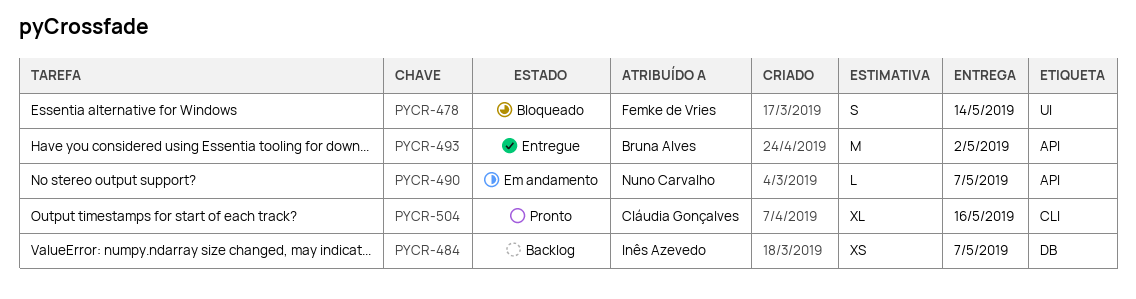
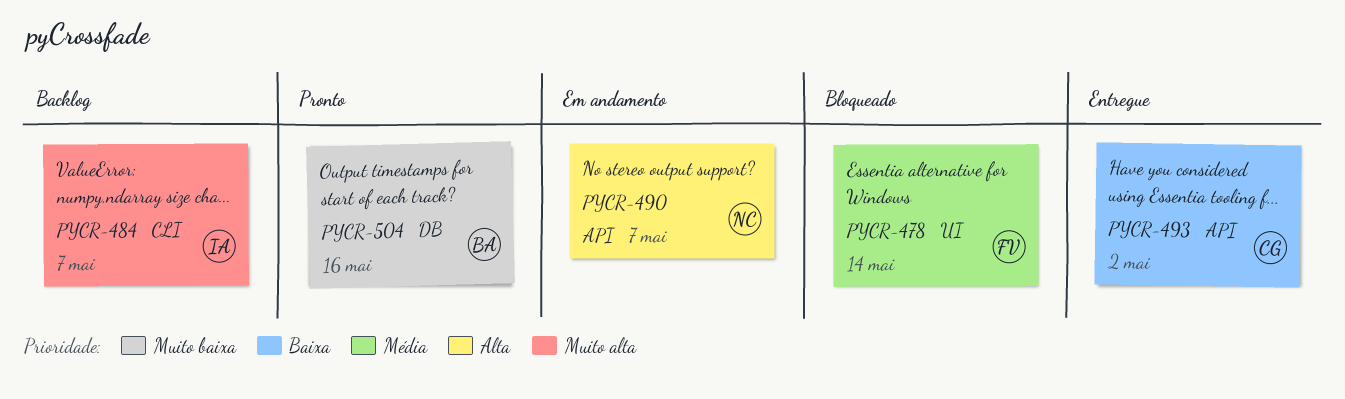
PYCR-484, label: DB -> CLI
PYCR-493, owner: Bruna Alves -> Cláudia Gonçalves
PYCR-504, owner: Cláudia Gonçalves -> Bruna Alves
PYCR-504, label: CLI -> DB

